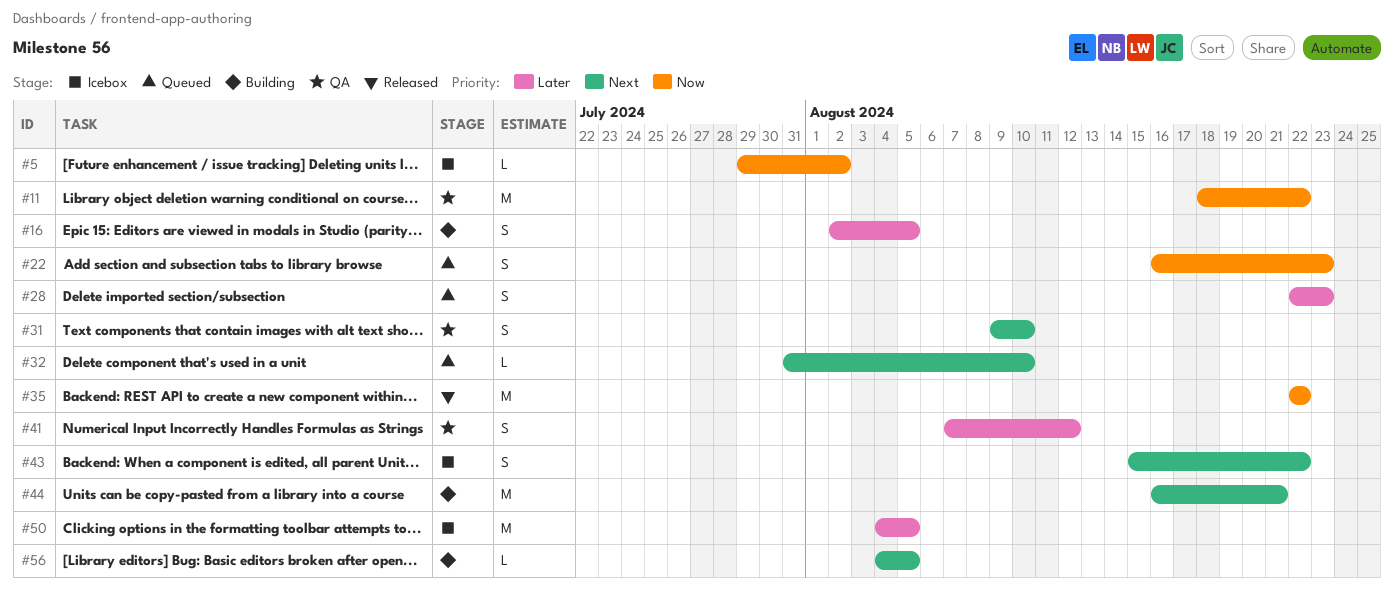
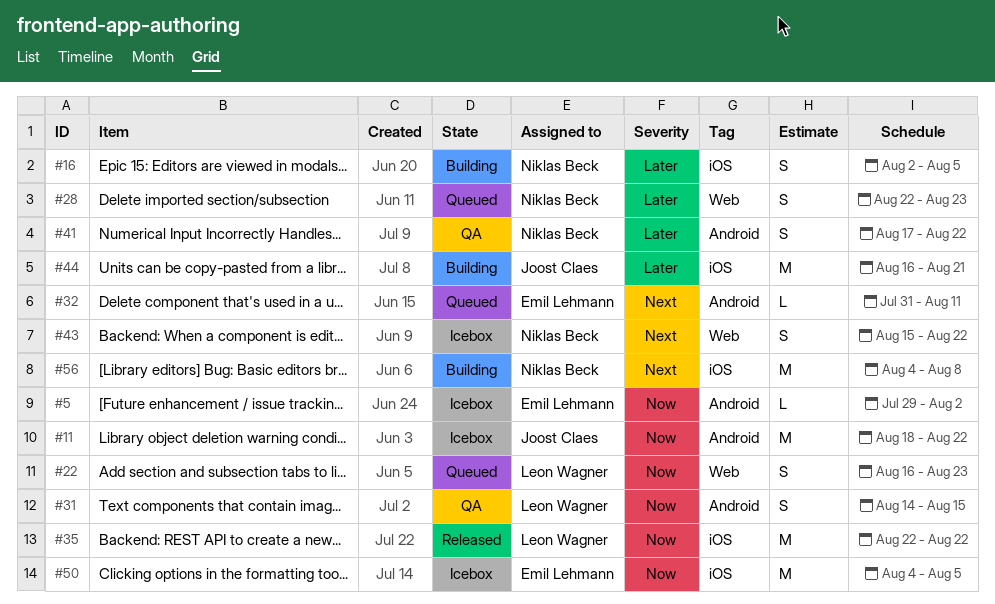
#11, status: QA -> Icebox
#31, priority: Next -> Now
#31, start: Aug 9 -> Aug 14
#31, due: Aug 10 -> Aug 15
#32, due: Aug 10 -> Aug 11
#41, start: Aug 7 -> Aug 17
#41, due: Aug 12 -> Aug 22
#44, priority: Next -> Later
#50, priority: Later -> Now
#56, estimate: L -> M
#56, due: Aug 5 -> Aug 8

